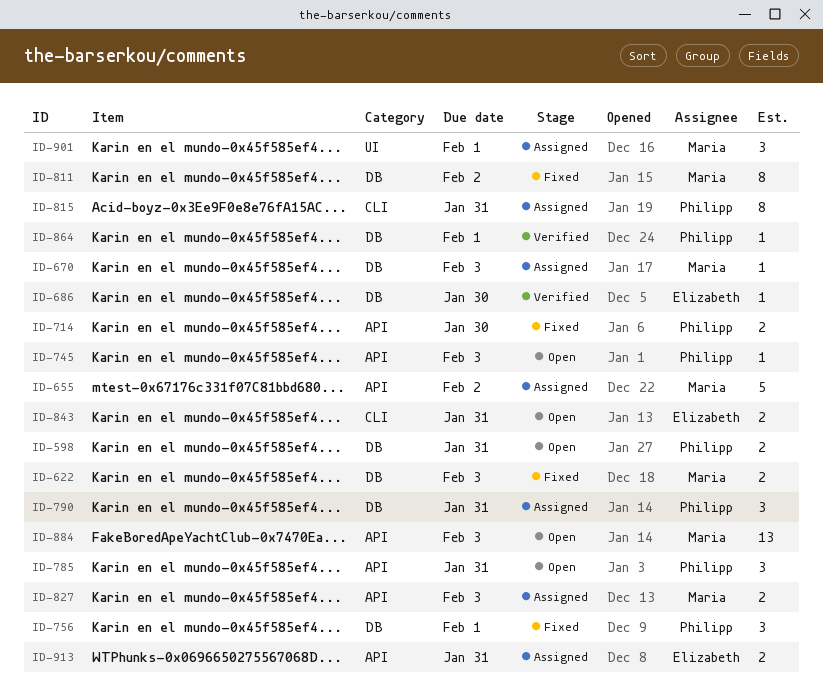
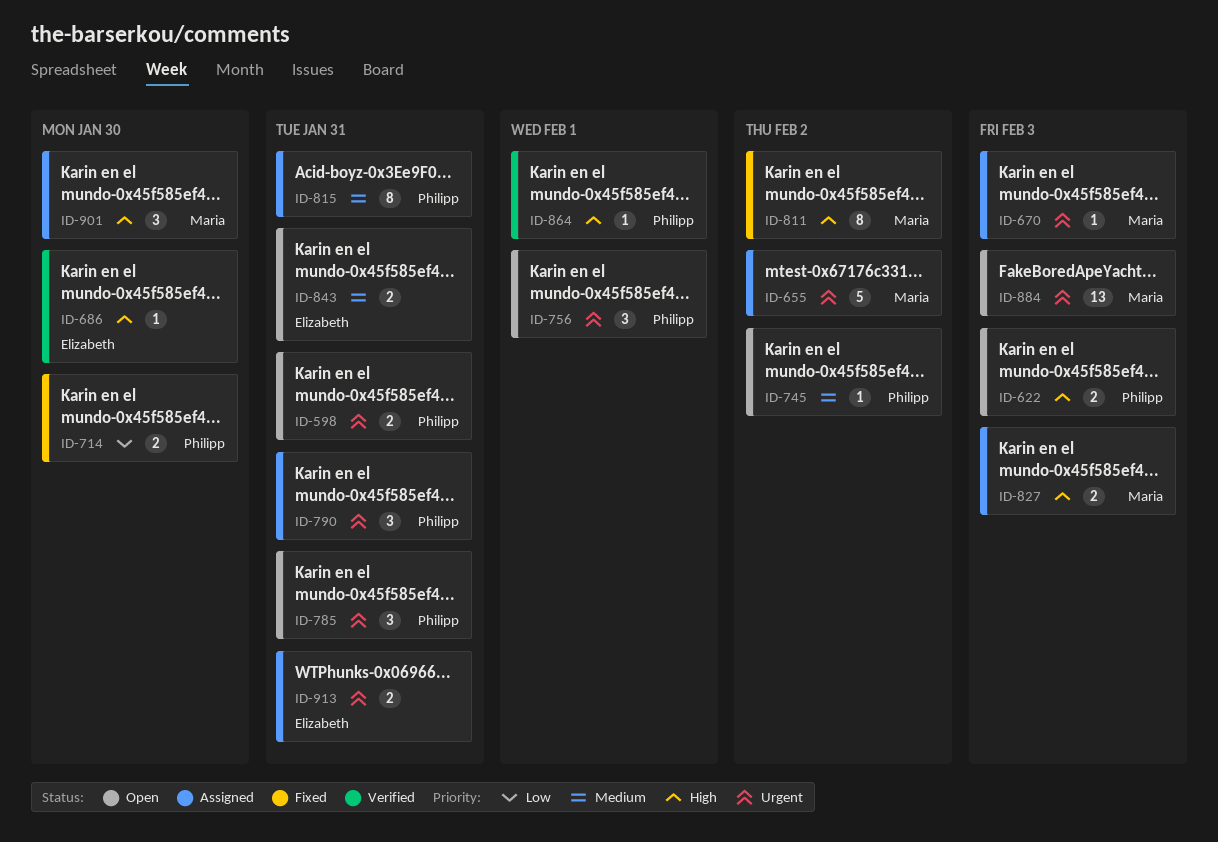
ID-622, status: Fixed -> Open
ID-622, owner: Maria -> Philipp
ID-745, due: Feb 3 -> Feb 2
ID-756, status: Fixed -> Open
ID-901, due: Feb 1 -> Jan 30

